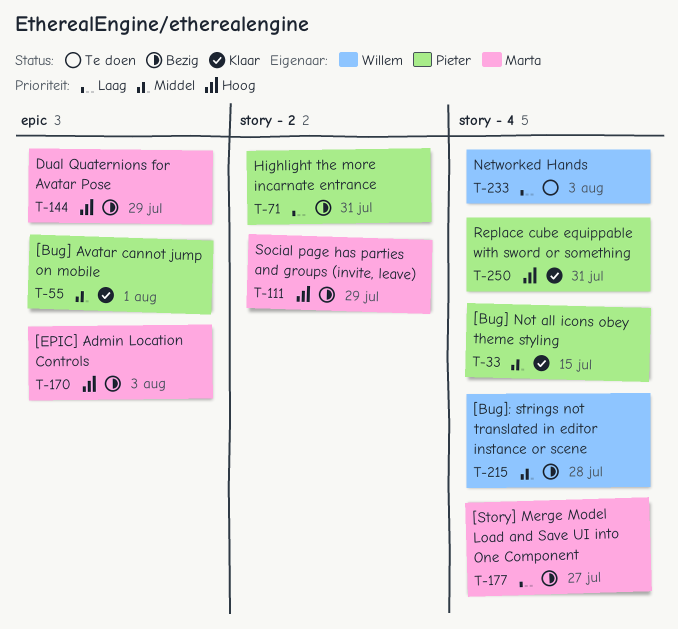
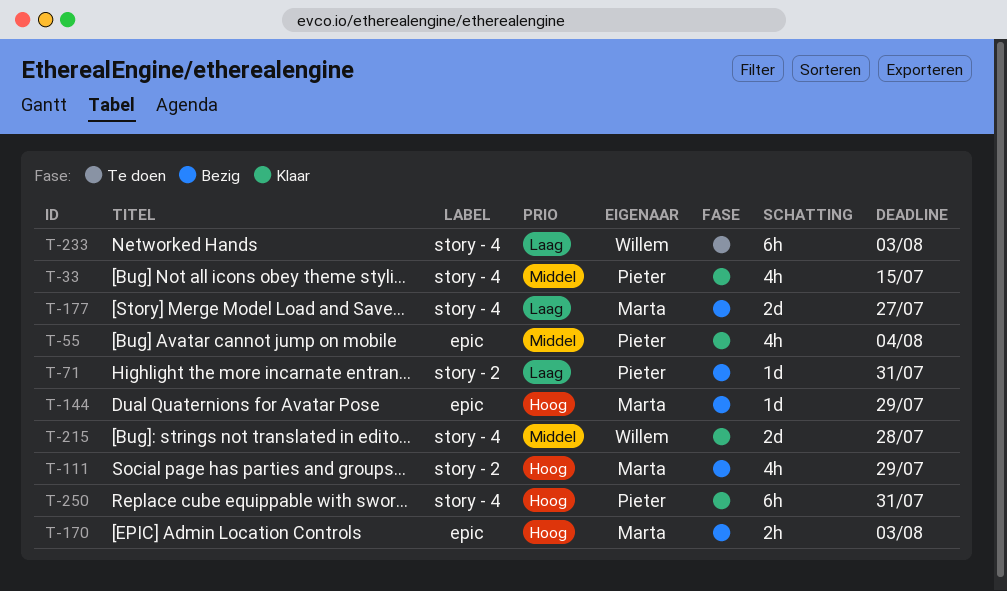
T-55, due: Aug 1 -> Aug 4
T-215, status: Bezig -> Klaar

